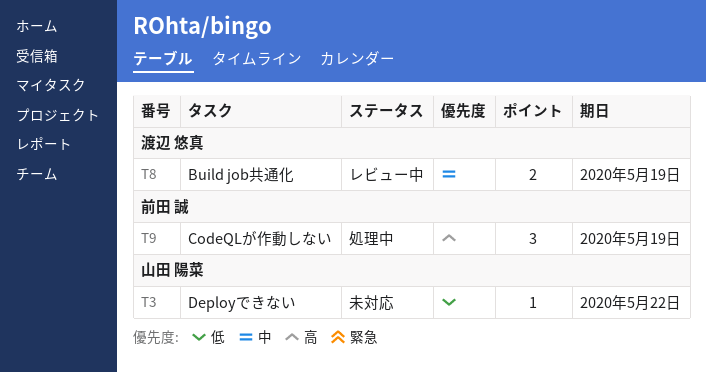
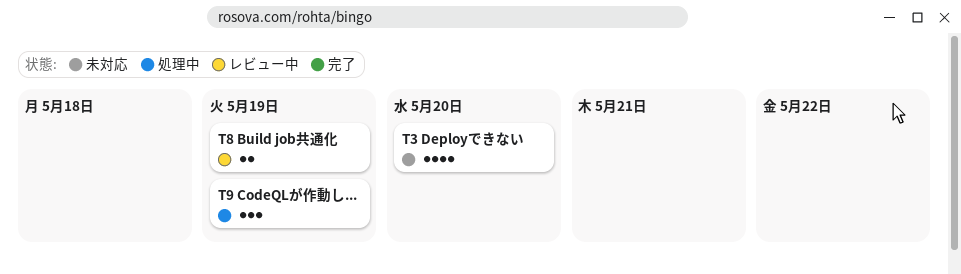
T3, estimate: 1 -> 4
T3, due: May 22 -> May 20

